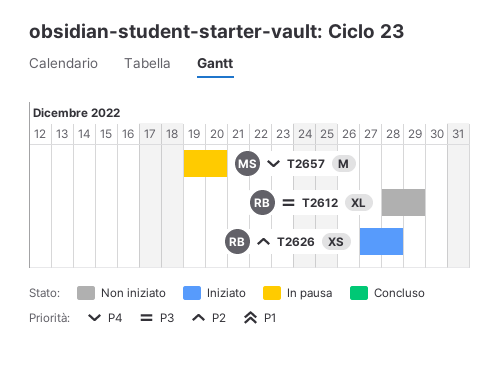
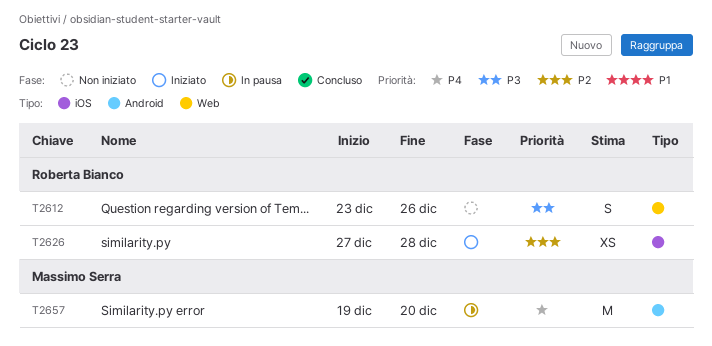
T2612, estimate: XL -> S
T2612, start: Dec 28 -> Dec 23
T2612, due: Dec 29 -> Dec 26

